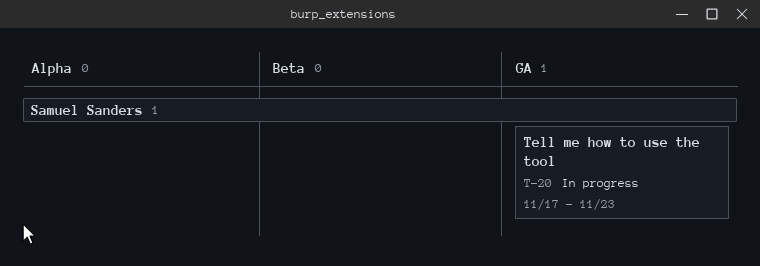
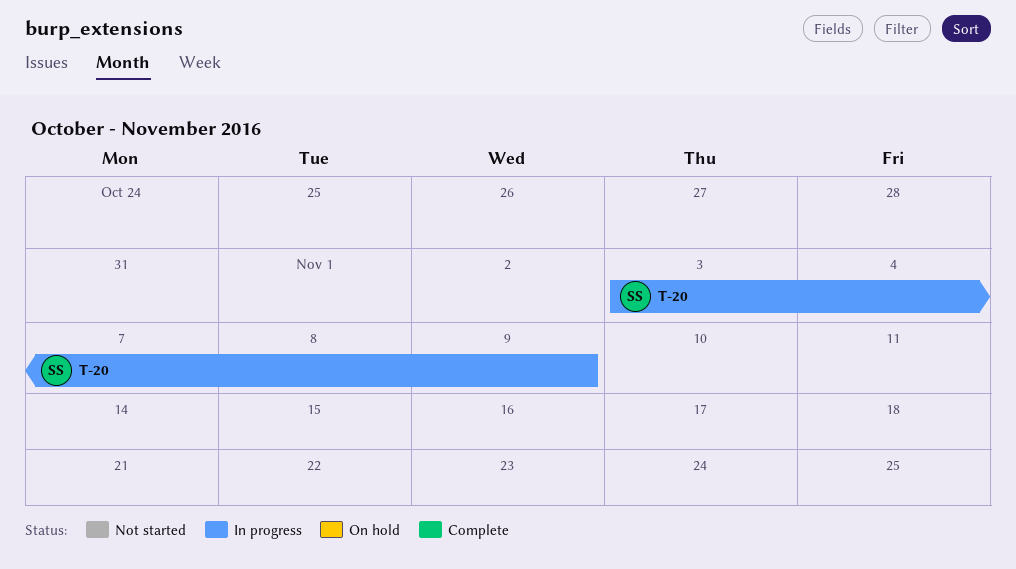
T-20, start: Nov 17 -> Nov 3
T-20, due: Nov 23 -> Nov 9

